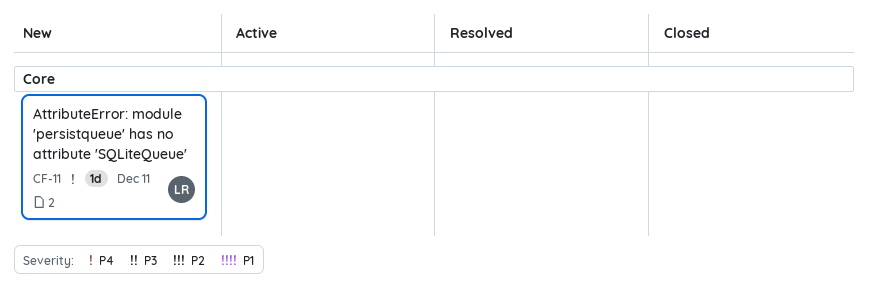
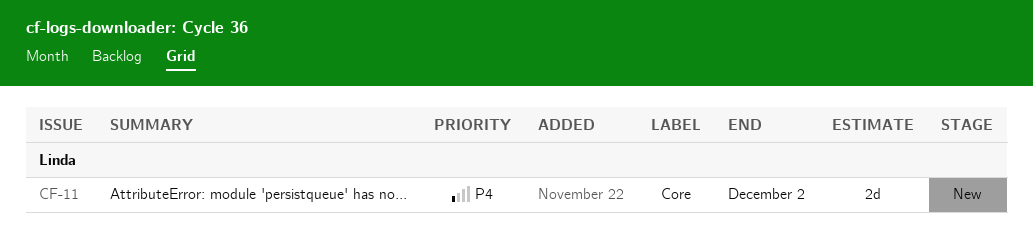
CF-11, estimate: 1d -> 2d
CF-11, due: Dec 11 -> Dec 2

